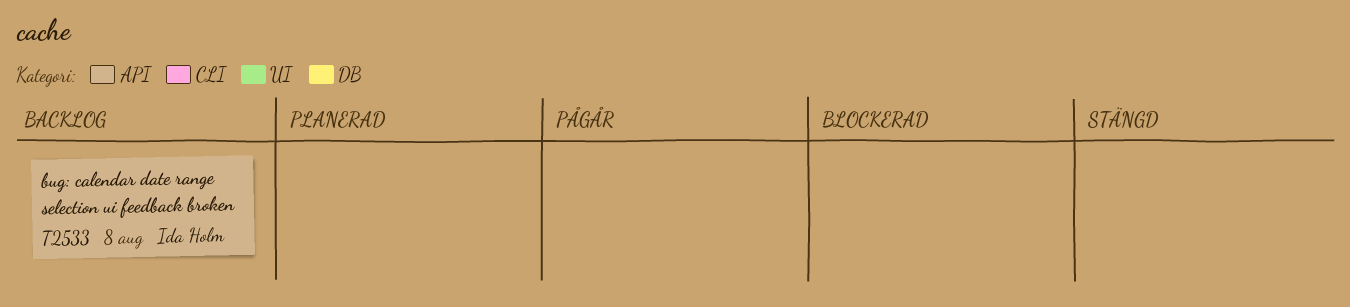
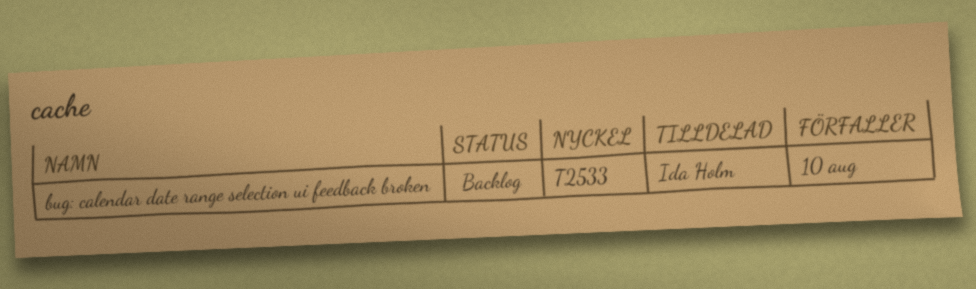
T2533, due: Aug 8 -> Aug 10

